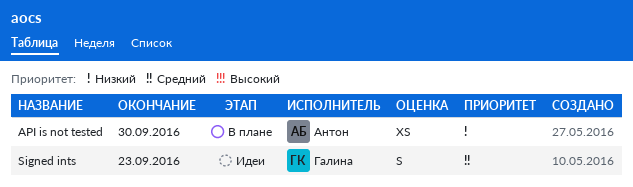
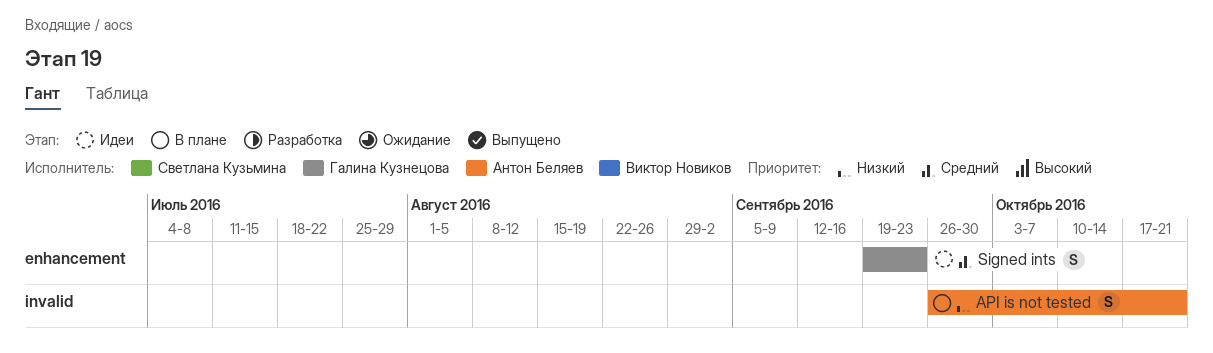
API is not tested, estimate: XS -> S
API is not tested, due: Sep 30 -> Oct 21

